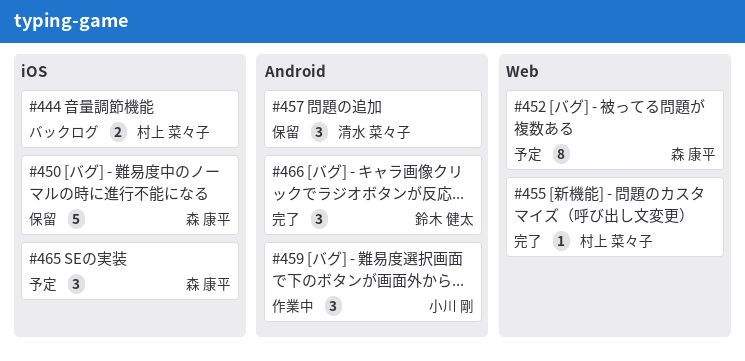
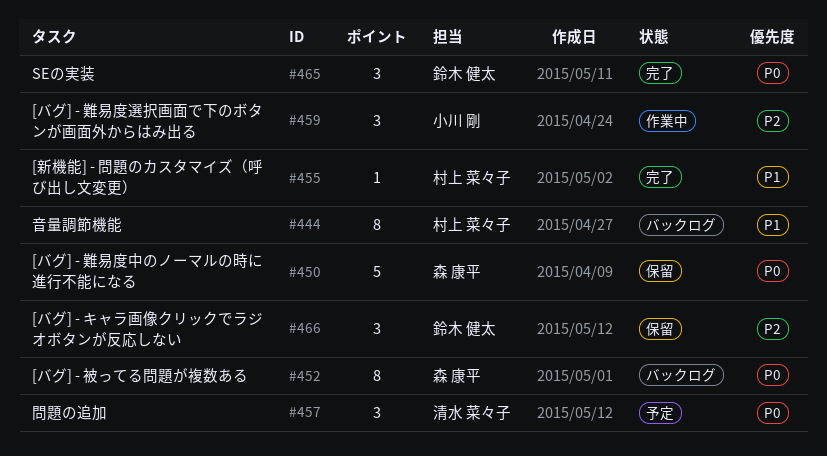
#444, estimate: 2 -> 8
#452, status: 予定 -> バックログ
#457, status: 保留 -> 予定
#465, status: 予定 -> 完了
#465, owner: 森 康平 -> 鈴木 健太
#466, status: 完了 -> 保留

